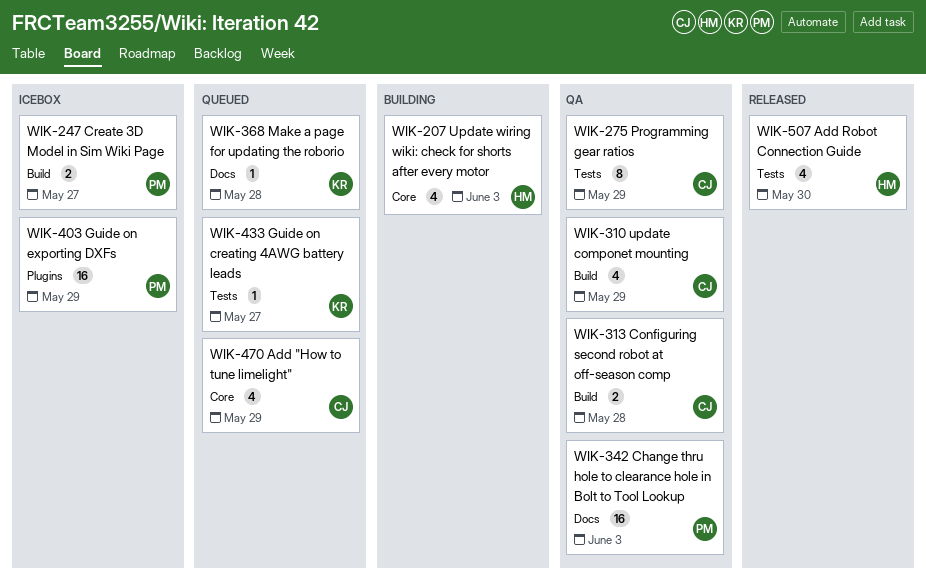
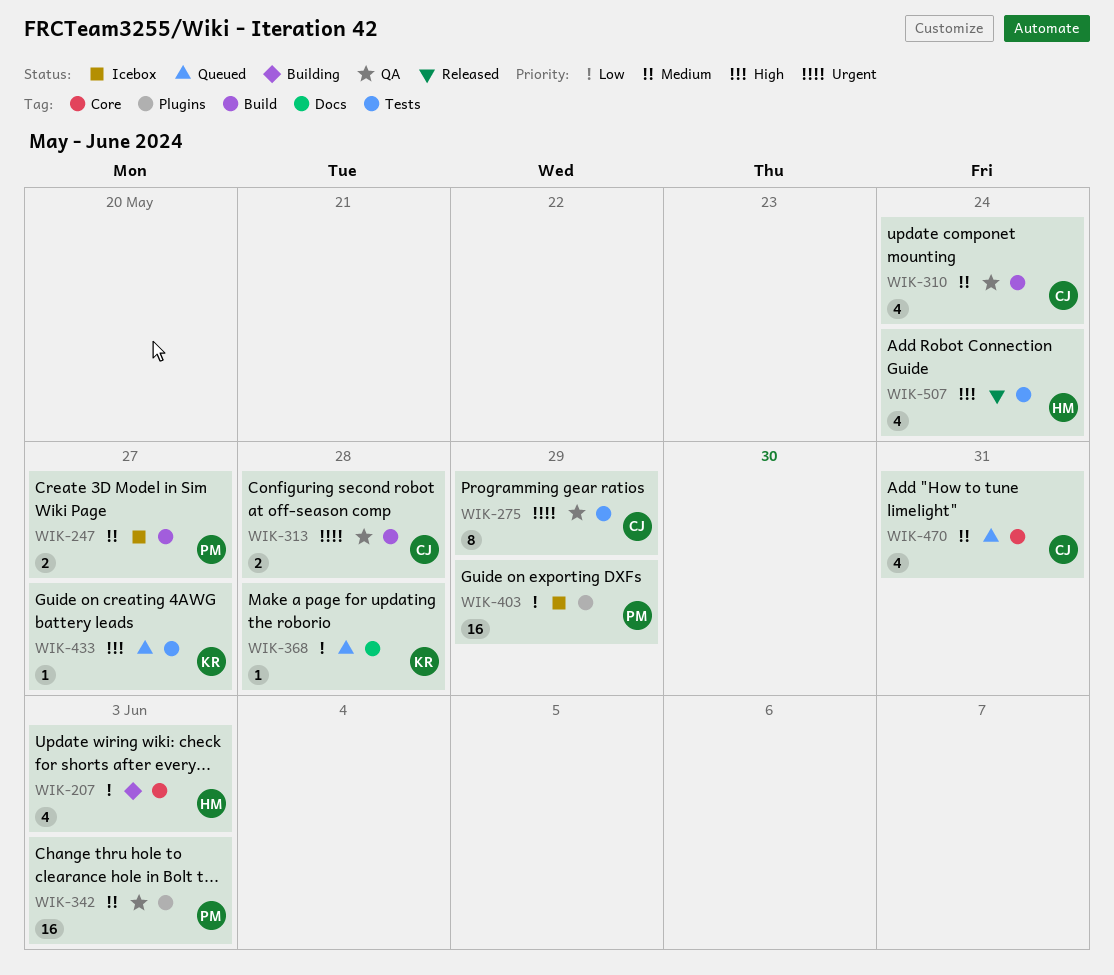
WIK-310, due: May 29 -> May 24
WIK-342, label: Docs -> Plugins
WIK-470, due: May 29 -> May 31
WIK-507, due: May 30 -> May 24

